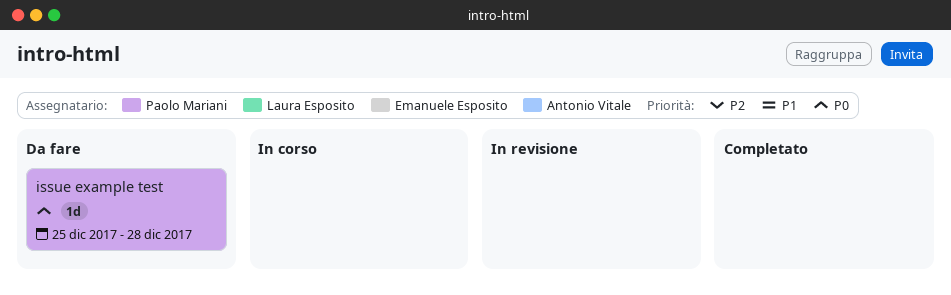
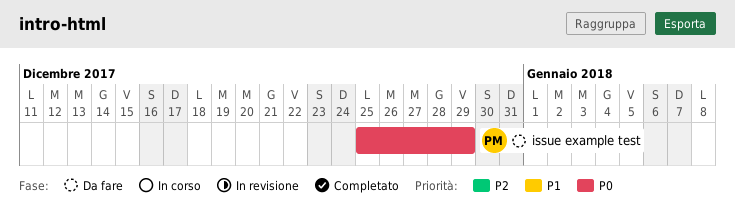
issue example test, due: Dec 28 -> Dec 29

